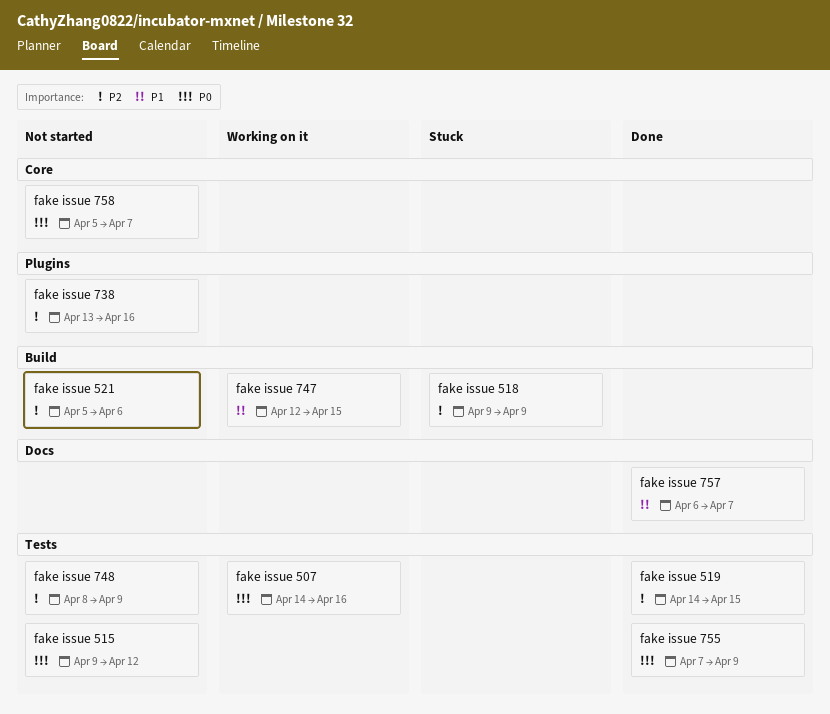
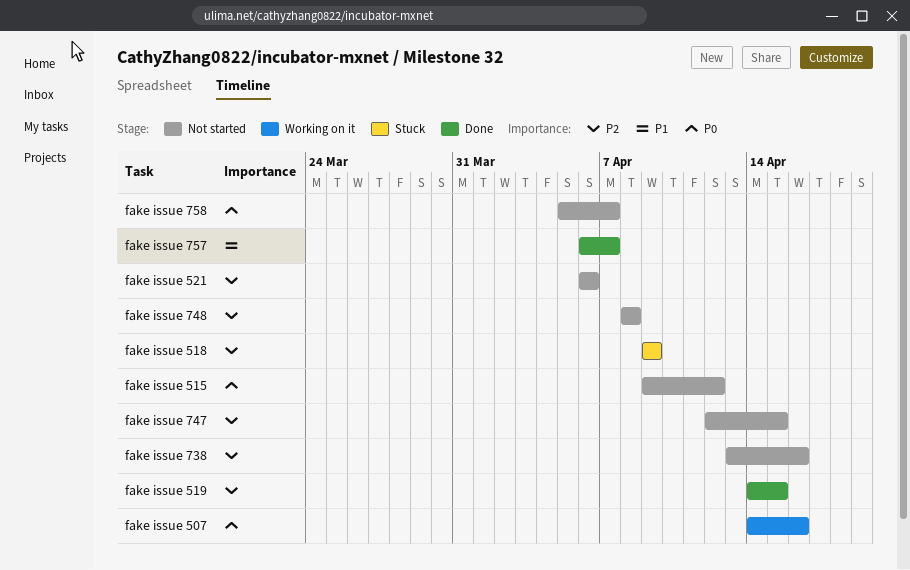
fake issue 521, start: Apr 5 -> Apr 6
fake issue 747, status: Working on it -> Not started
fake issue 747, priority: P1 -> P2
fake issue 748, due: Apr 9 -> Apr 8
fake issue 755: present -> none

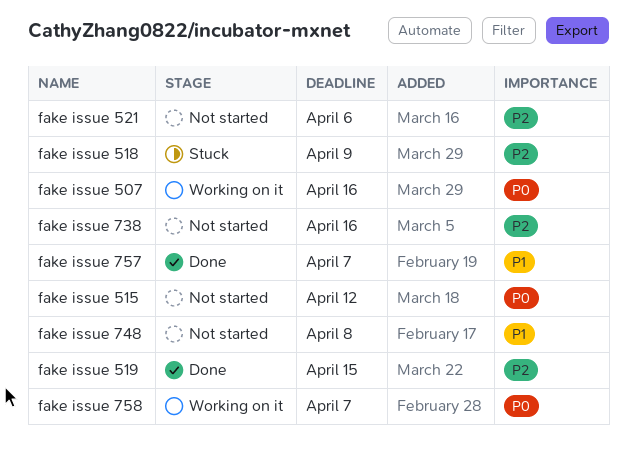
fake issue 747: present -> none
fake issue 748, priority: P2 -> P1
fake issue 758, status: Not started -> Working on it

